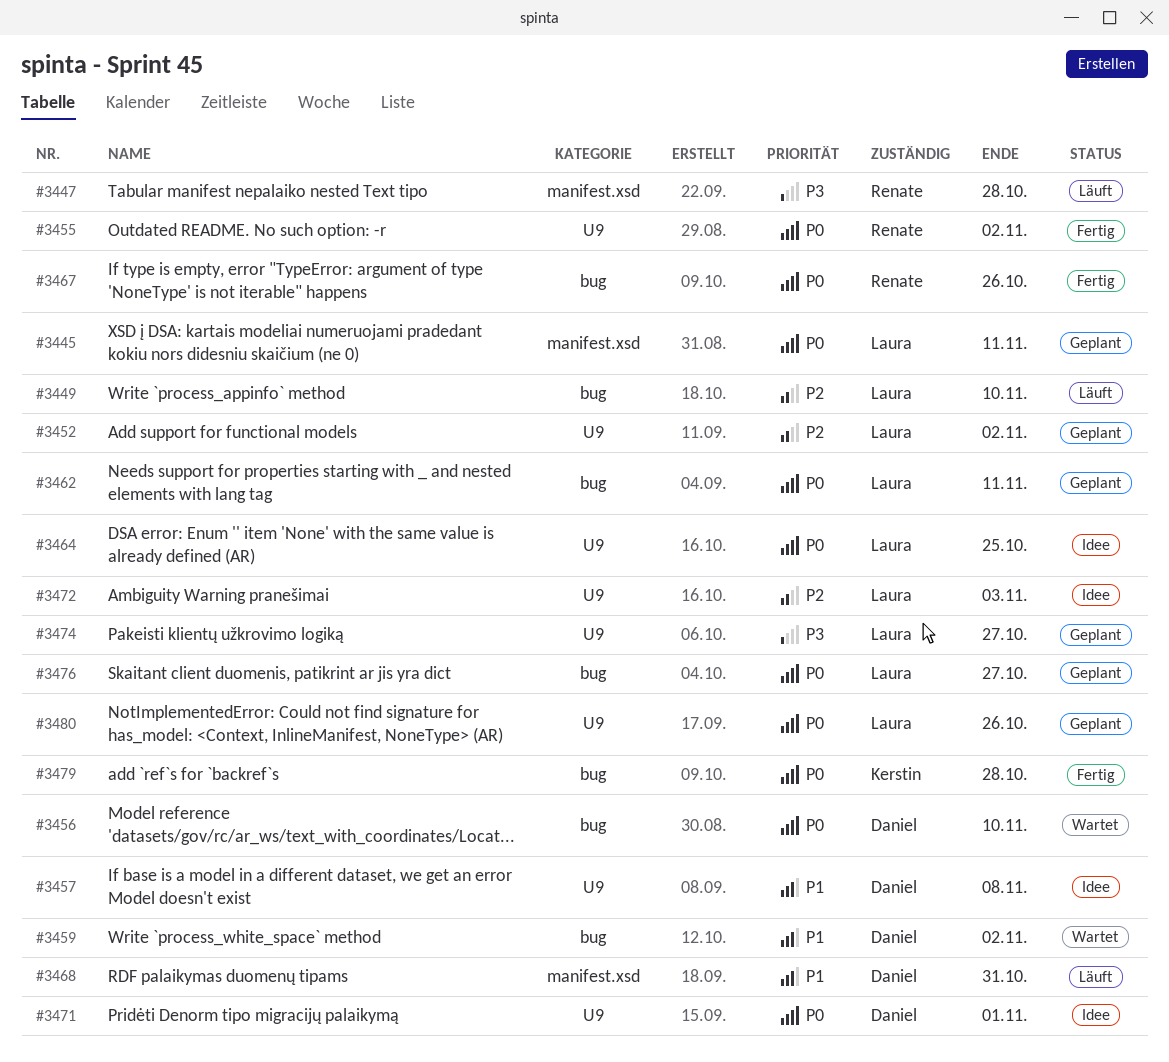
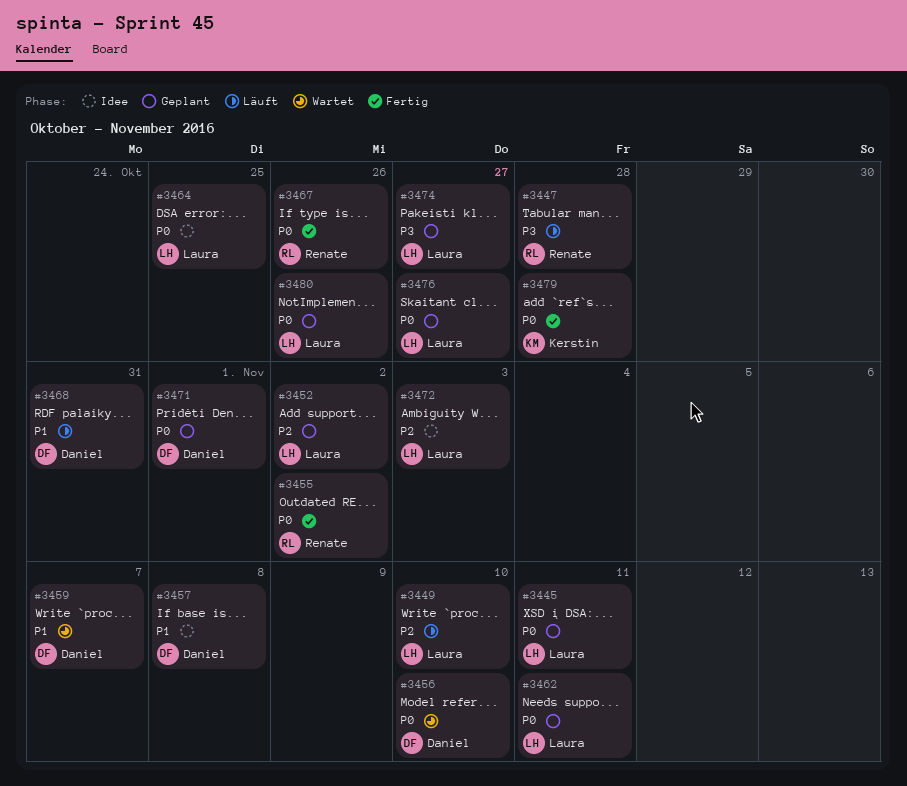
#3459, due: Nov 2 -> Nov 7
#3471, status: Idee -> Geplant

